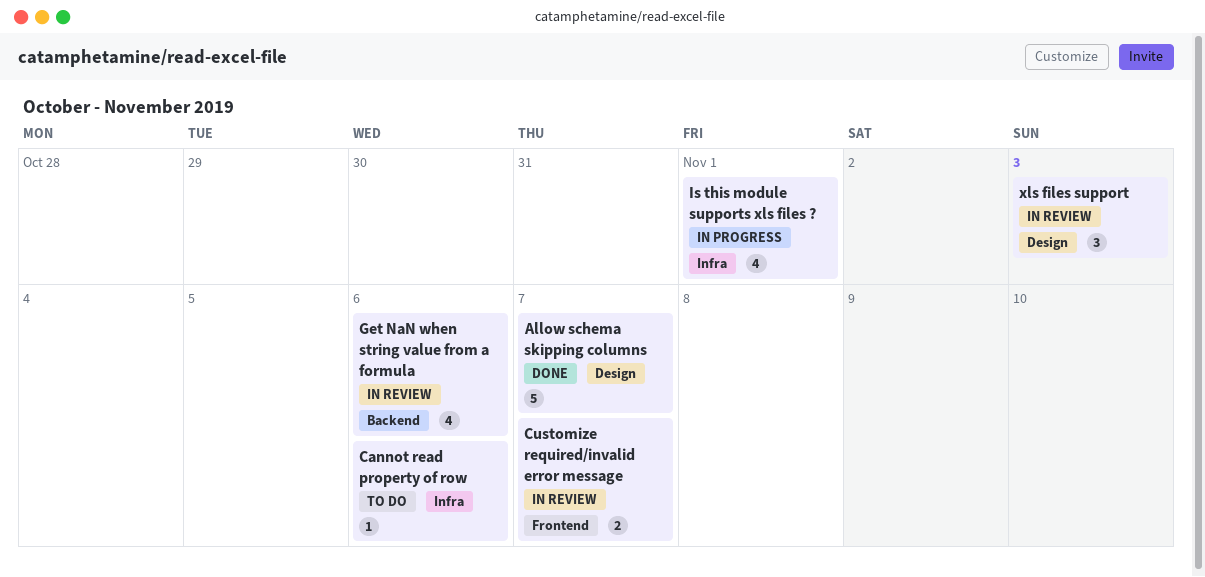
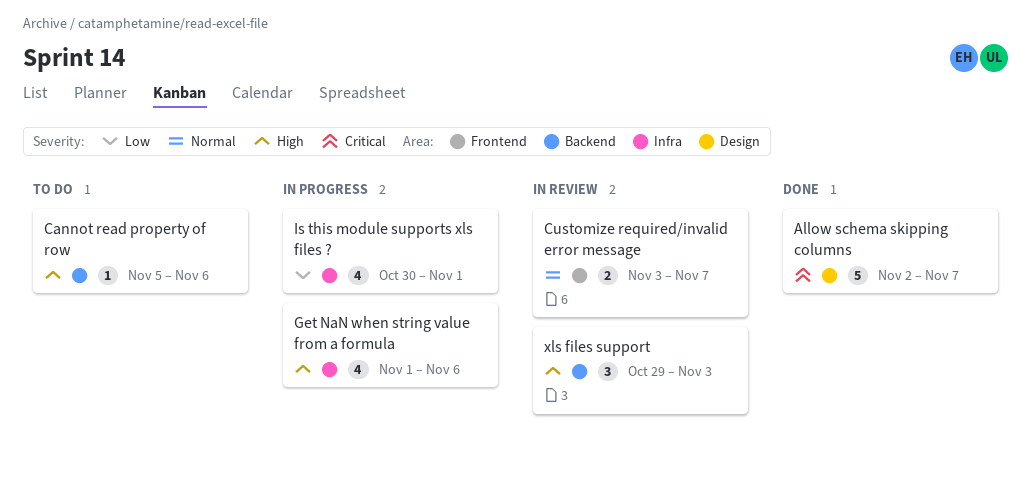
Cannot read property of row, label: Infra -> Backend
Get NaN when string value from a formula, status: In review -> In progress
Get NaN when string value from a formula, label: Backend -> Infra
xls files support, label: Design -> Backend

